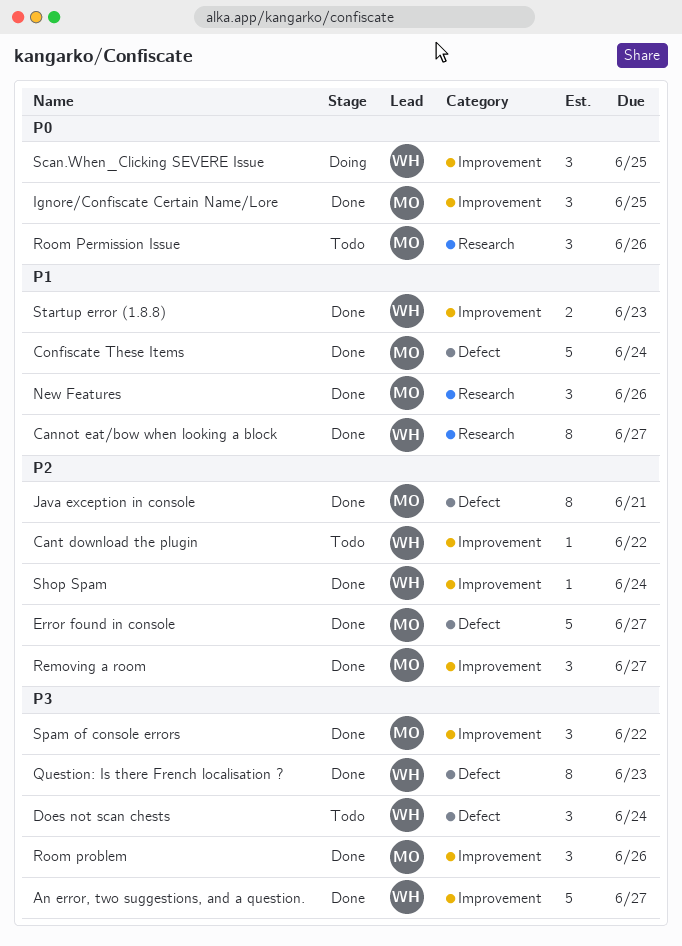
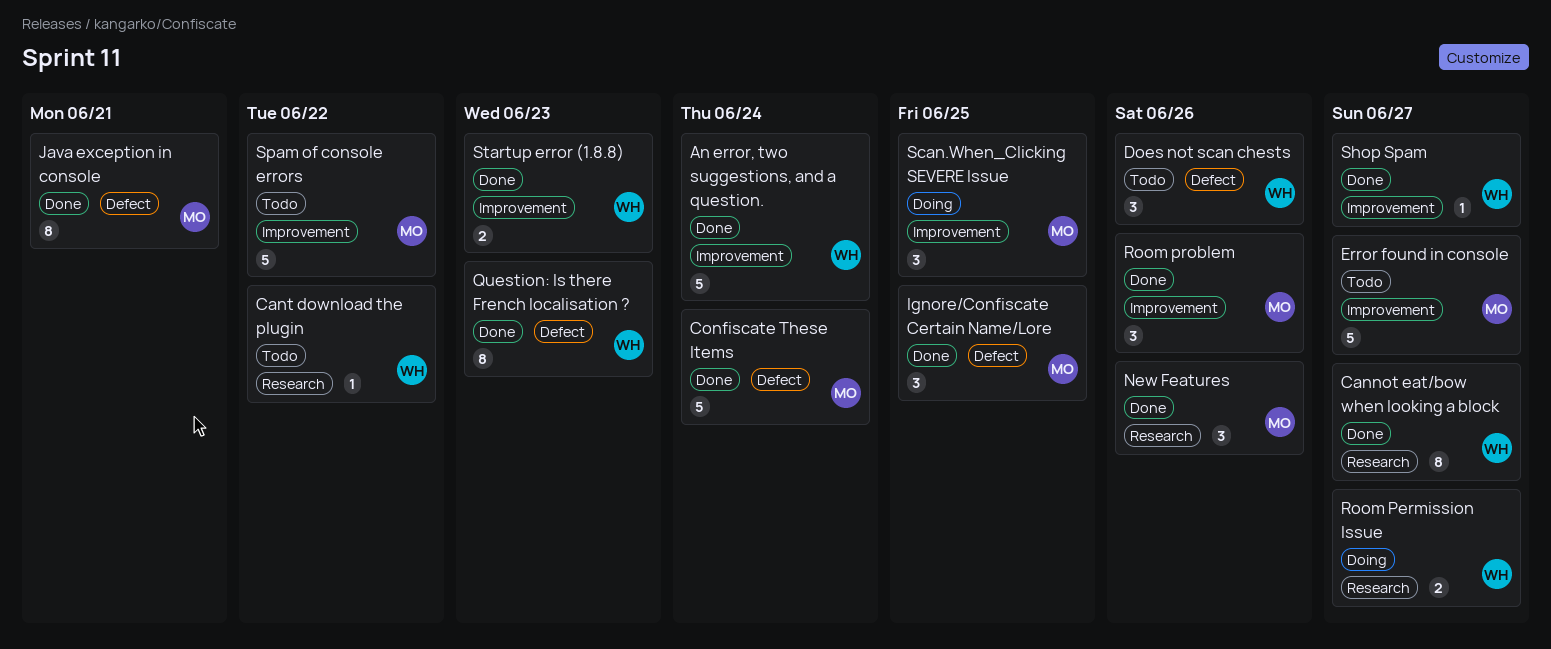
An error, two suggestions, and a question., due: Jun 27 -> Jun 24
Cant download the plugin, label: Improvement -> Research
Does not scan chests, due: Jun 24 -> Jun 26
Error found in console, status: Done -> Todo
Error found in console, label: Defect -> Improvement
Ignore/Confiscate Certain Name/Lore, label: Improvement -> Defect
Removing a room: present -> none
Room Permission Issue, status: Todo -> Doing
Room Permission Issue, owner: MO -> WH
Room Permission Issue, estimate: 3 -> 2
Room Permission Issue, due: Jun 26 -> Jun 27
Scan.When_Clicking SEVERE Issue, owner: WH -> MO
Shop Spam, due: Jun 24 -> Jun 27
Spam of console errors, status: Done -> Todo
Spam of console errors, estimate: 3 -> 5

